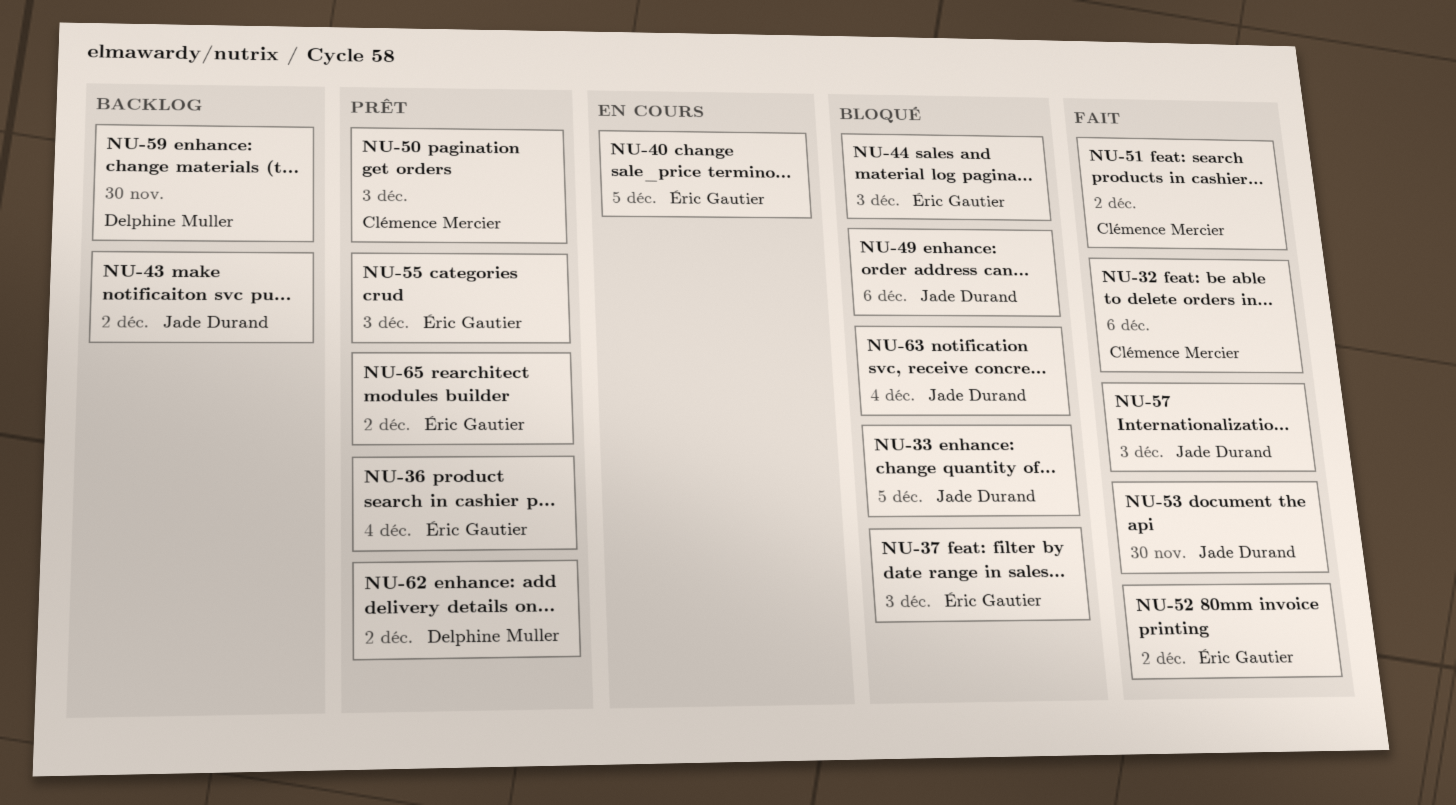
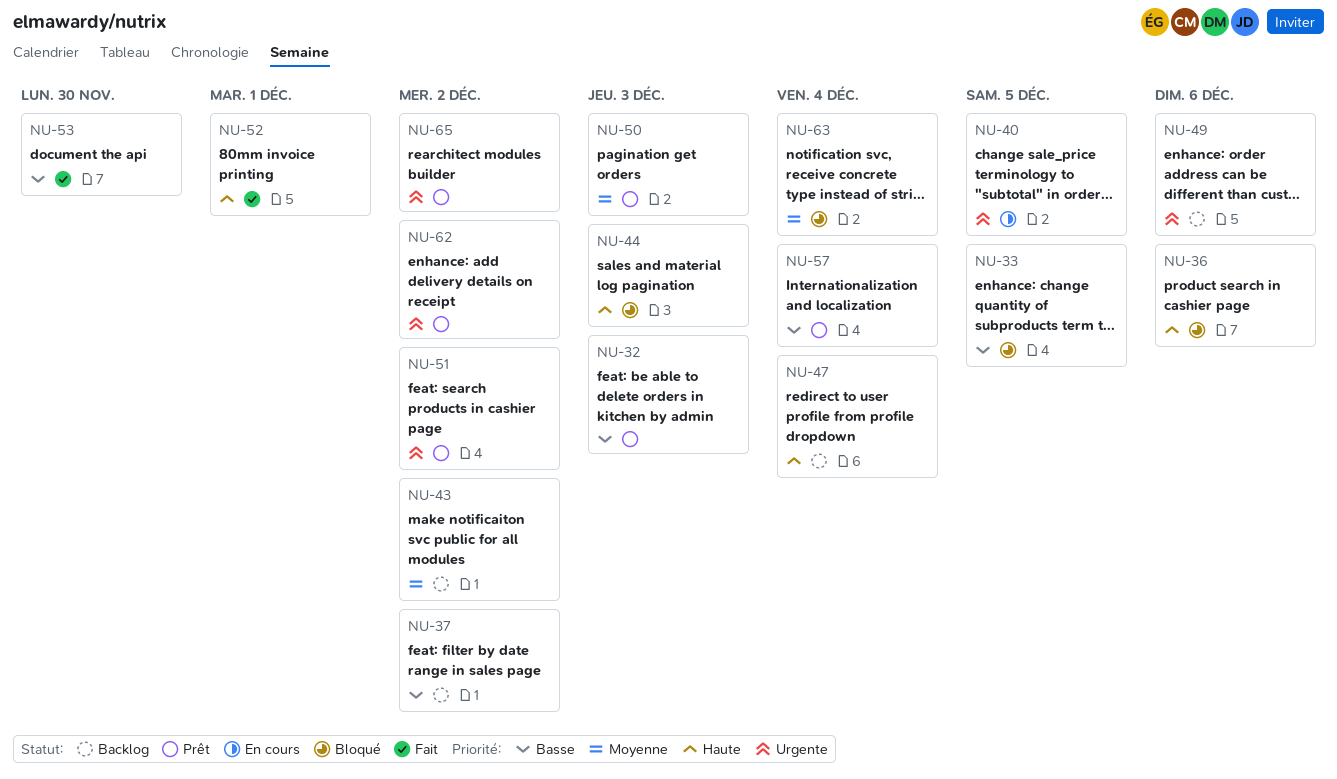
NU-32, status: Fait -> Prêt
NU-32, due: Dec 6 -> Dec 3
NU-36, status: Prêt -> Bloqué
NU-36, due: Dec 4 -> Dec 6
NU-37, status: Bloqué -> Backlog
NU-37, due: Dec 3 -> Dec 2
NU-47: none -> present
NU-49, status: Bloqué -> Backlog
NU-51, status: Fait -> Prêt
NU-52, due: Dec 2 -> Dec 1
NU-55: present -> none
NU-57, status: Fait -> Prêt
NU-57, due: Dec 3 -> Dec 4
NU-59: present -> none

